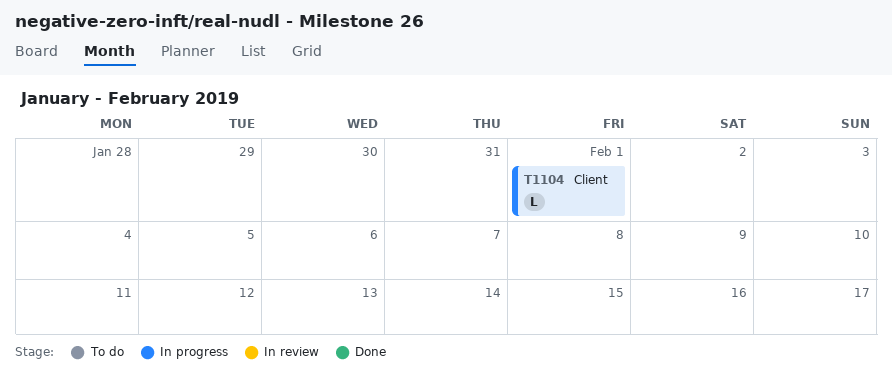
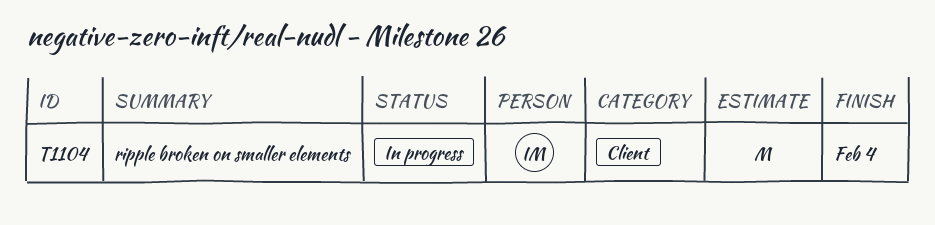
T1104, estimate: L -> M
T1104, due: Feb 1 -> Feb 4

